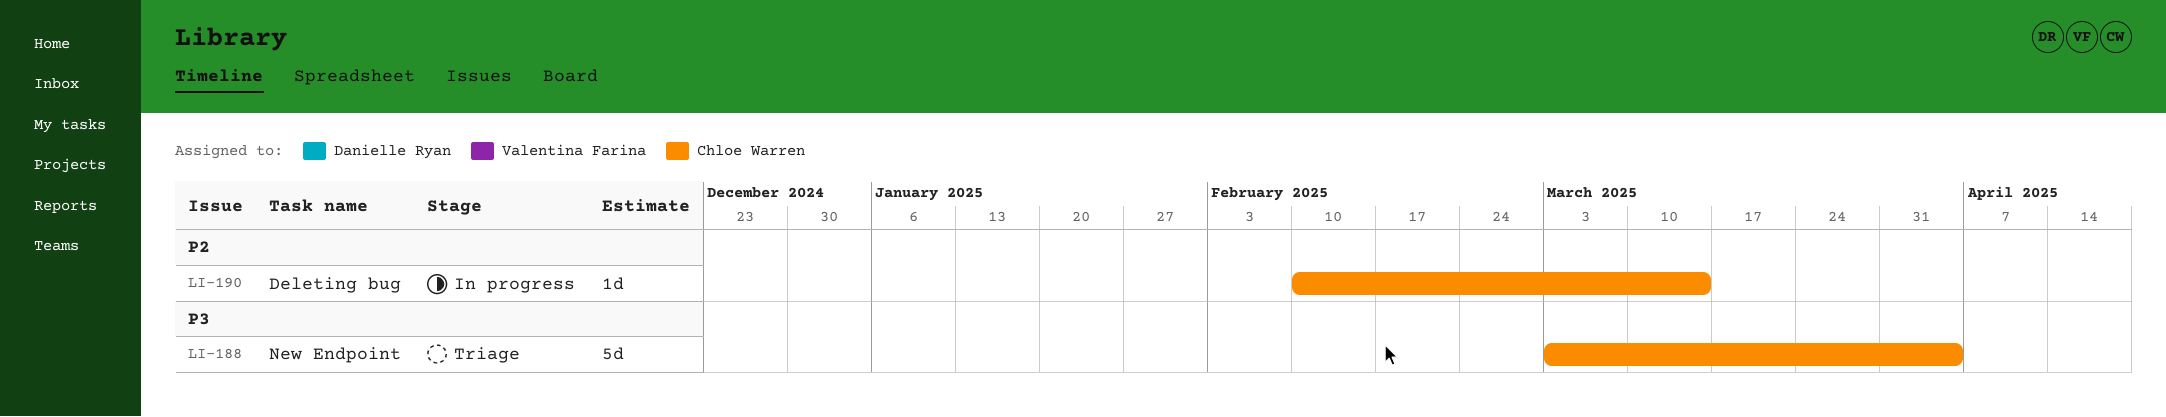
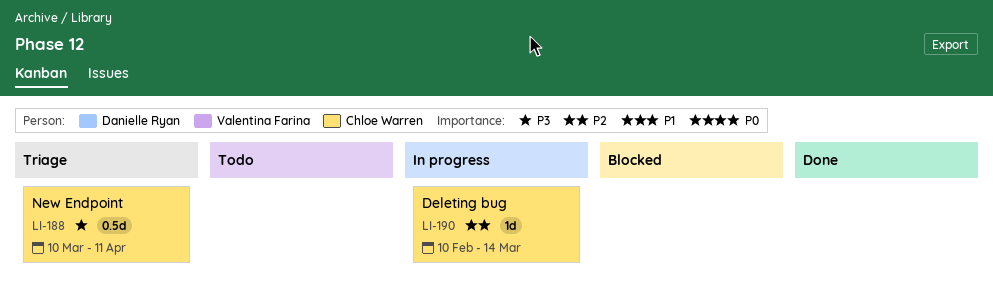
LI-188, estimate: 5d -> 0.5d
LI-188, start: Mar 3 -> Mar 10
LI-188, due: Apr 4 -> Apr 11

